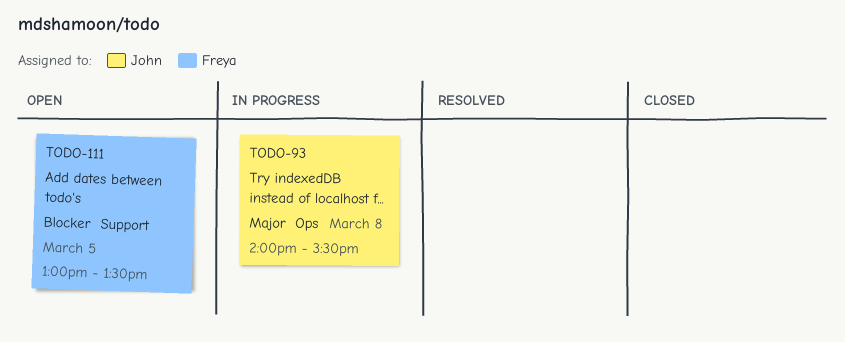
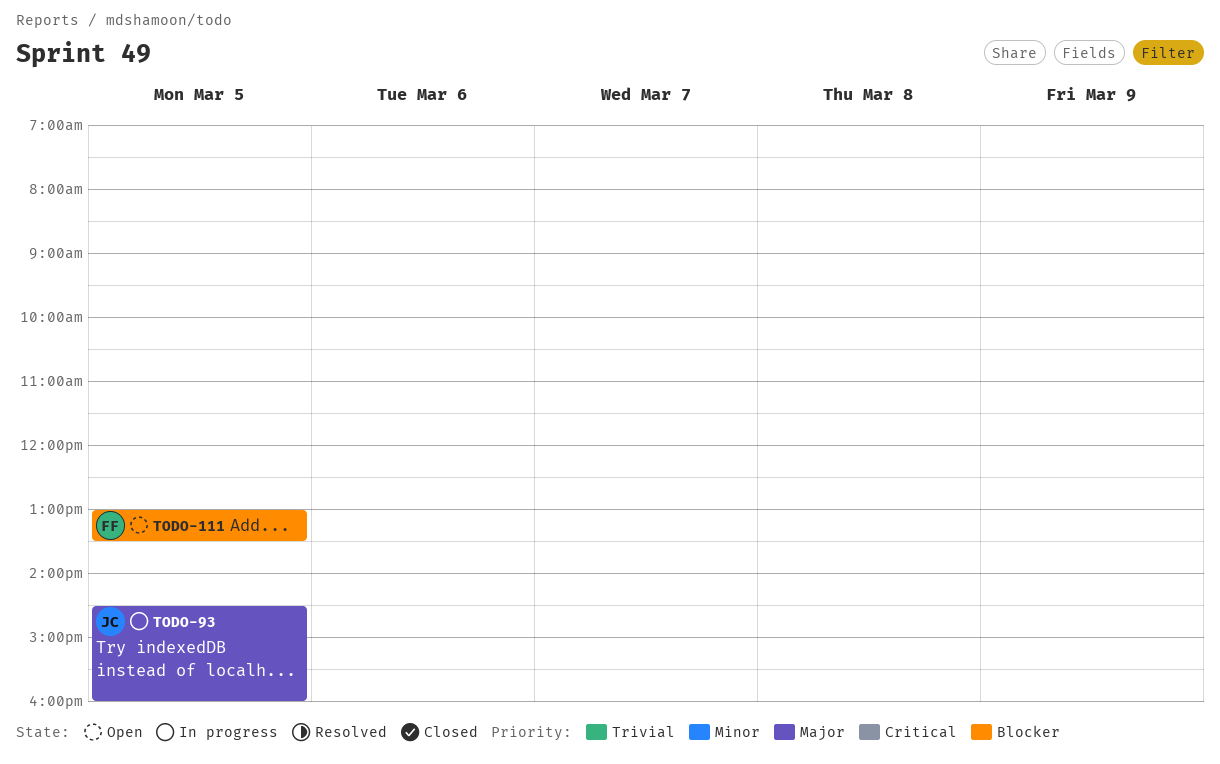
TODO-93, day: Mar 8 -> Mar 5
TODO-93, begins: 14:00 -> 14:30
TODO-93, ends: 15:30 -> 16:00

